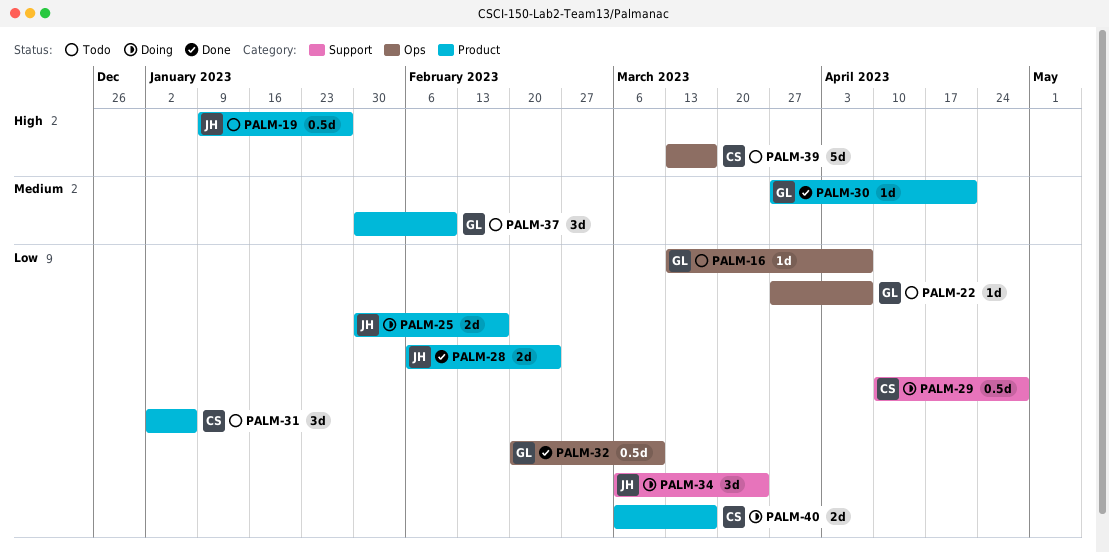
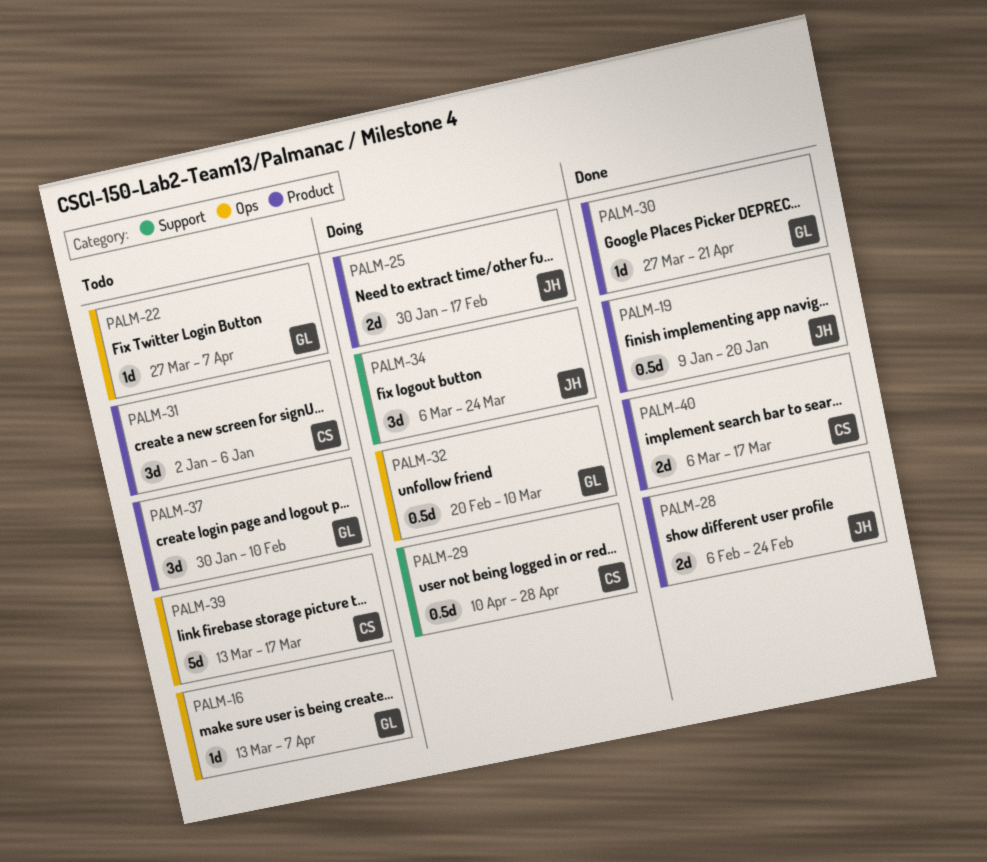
PALM-19, status: Todo -> Done
PALM-19, due: Jan 27 -> Jan 20
PALM-32, status: Done -> Doing
PALM-40, status: Doing -> Done

